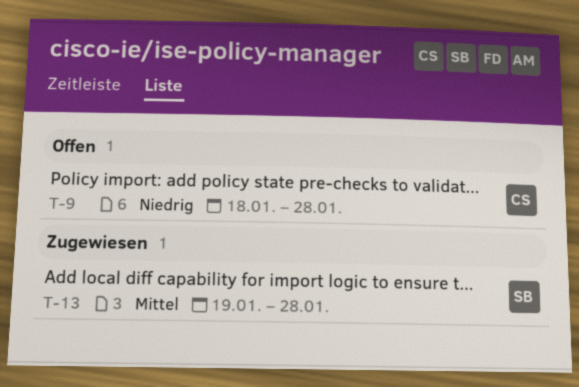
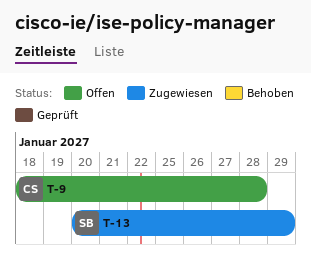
T-13, start: Jan 19 -> Jan 20
T-13, due: Jan 28 -> Jan 29

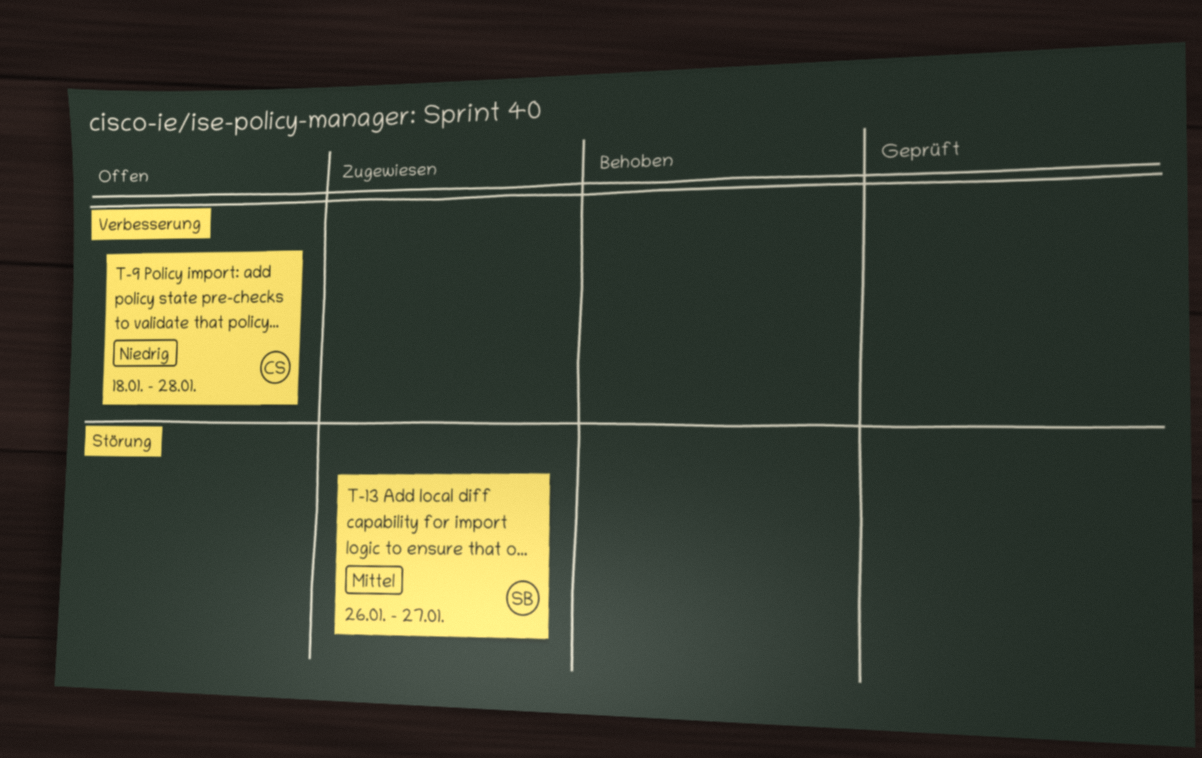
T-13, start: Jan 20 -> Jan 26
T-13, due: Jan 29 -> Jan 27

